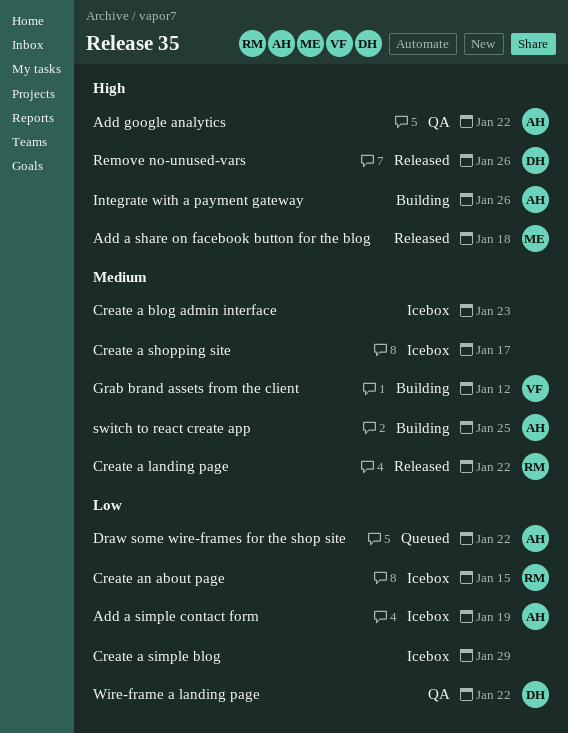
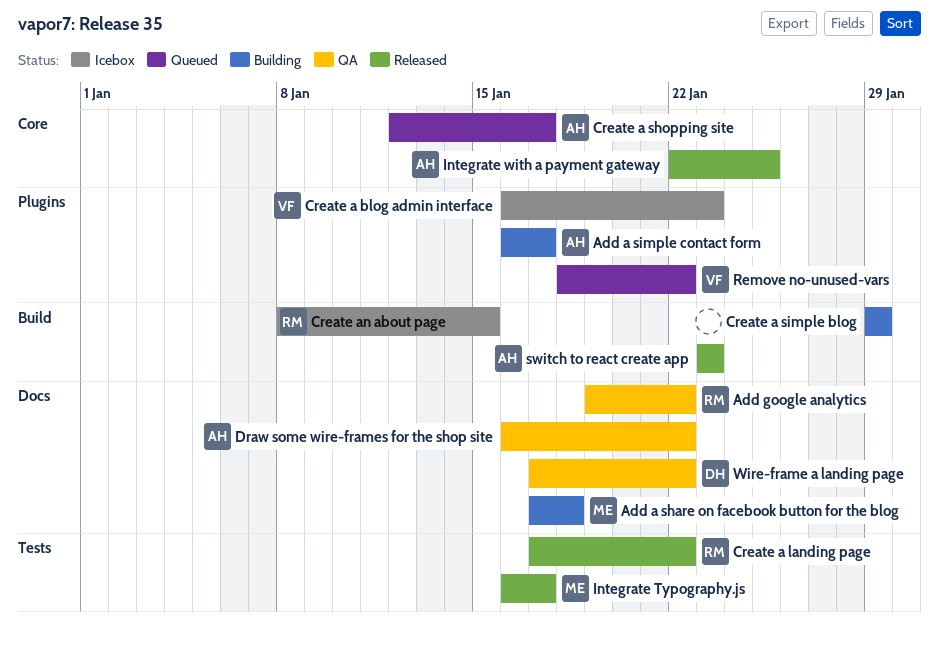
Add a share on facebook button for the blog, status: Released -> Building
Add a simple contact form, status: Icebox -> Building
Add a simple contact form, due: Jan 19 -> Jan 17
Add google analytics, owner: AH -> RM
Create a blog admin interface, owner: none -> VF
Create a shopping site, status: Icebox -> Queued
Create a shopping site, owner: none -> AH
Create a simple blog, status: Icebox -> Building
Draw some wire-frames for the shop site, status: Queued -> QA
Grab brand assets from the client: present -> none
Integrate Typography.js: none -> present
Integrate with a payment gateway, status: Building -> Released
Integrate with a payment gateway, due: Jan 26 -> Jan 25
Remove no-unused-vars, status: Released -> Queued
Remove no-unused-vars, owner: DH -> VF
Remove no-unused-vars, due: Jan 26 -> Jan 22
switch to react create app, status: Building -> Released
switch to react create app, due: Jan 25 -> Jan 23

